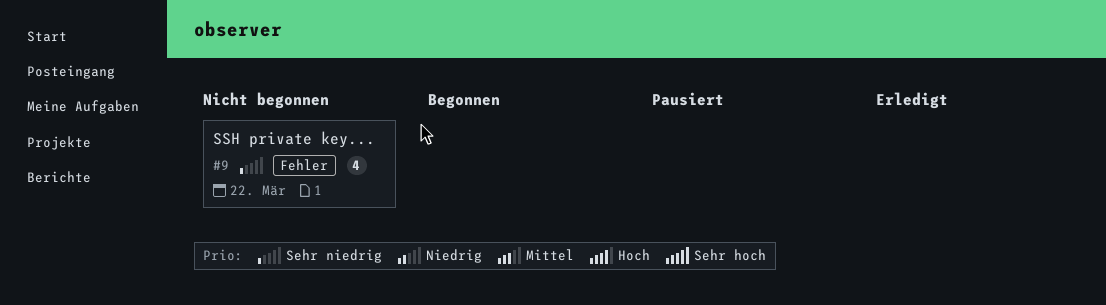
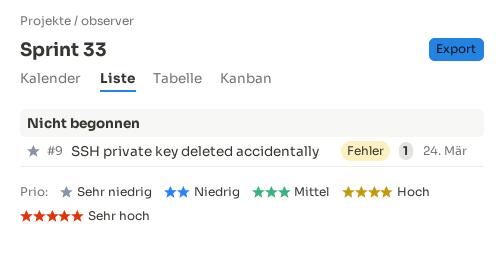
#9, estimate: 4 -> 1
#9, due: Mar 22 -> Mar 24

